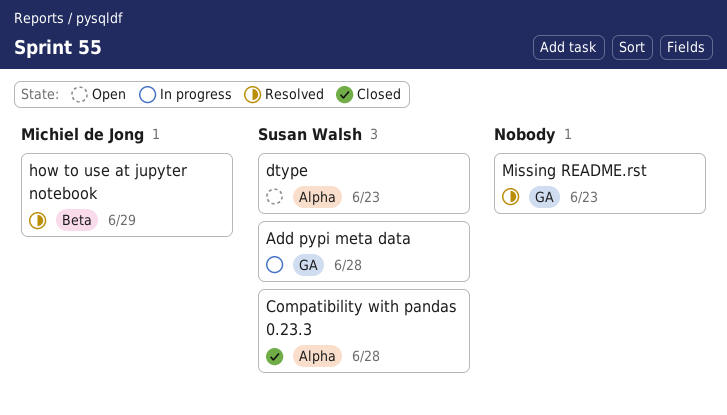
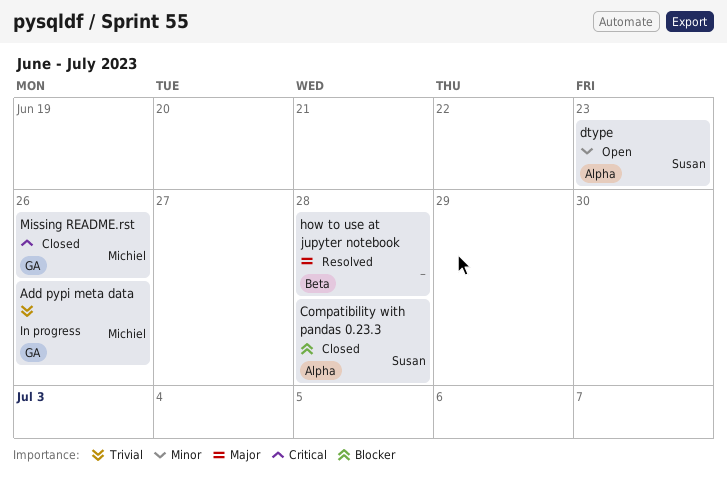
Add pypi meta data, owner: Susan Walsh -> Michiel de Jong
Add pypi meta data, due: Jun 28 -> Jun 26
how to use at jupyter notebook, owner: Michiel de Jong -> none
how to use at jupyter notebook, due: Jun 29 -> Jun 28
Missing README.rst, status: Resolved -> Closed
Missing README.rst, owner: none -> Michiel de Jong
Missing README.rst, due: Jun 23 -> Jun 26

